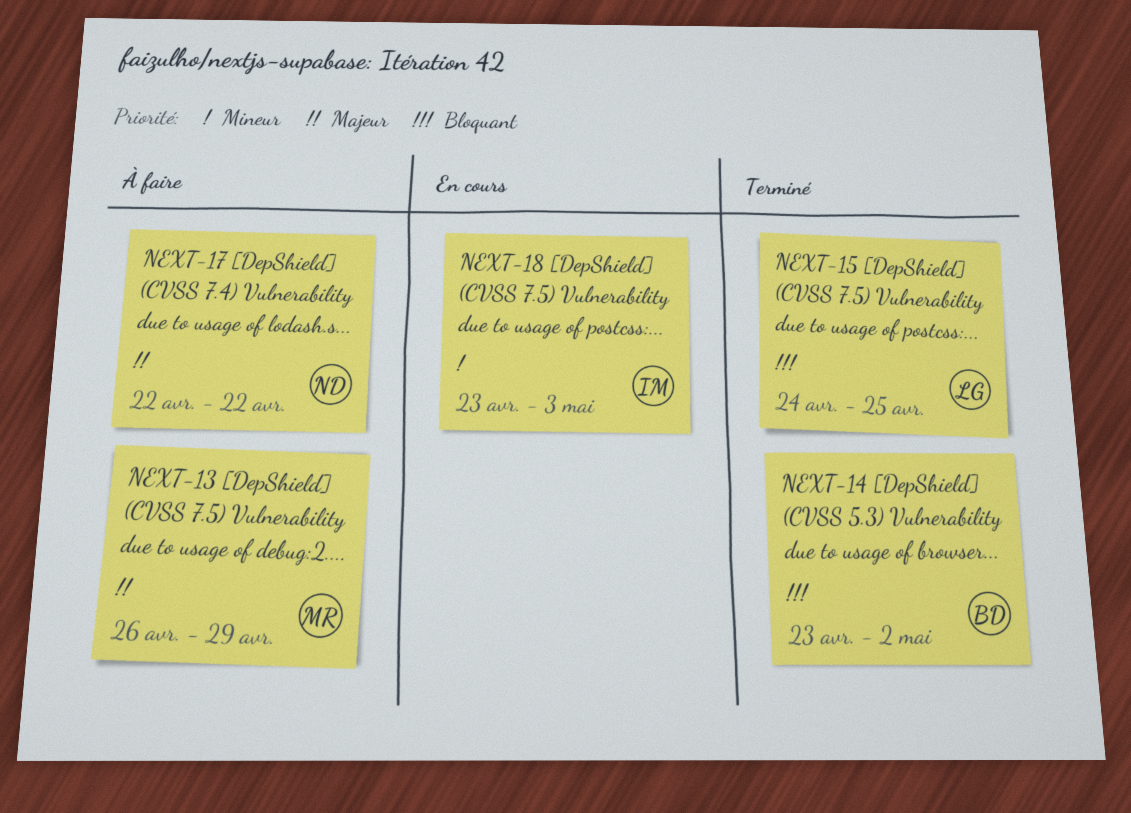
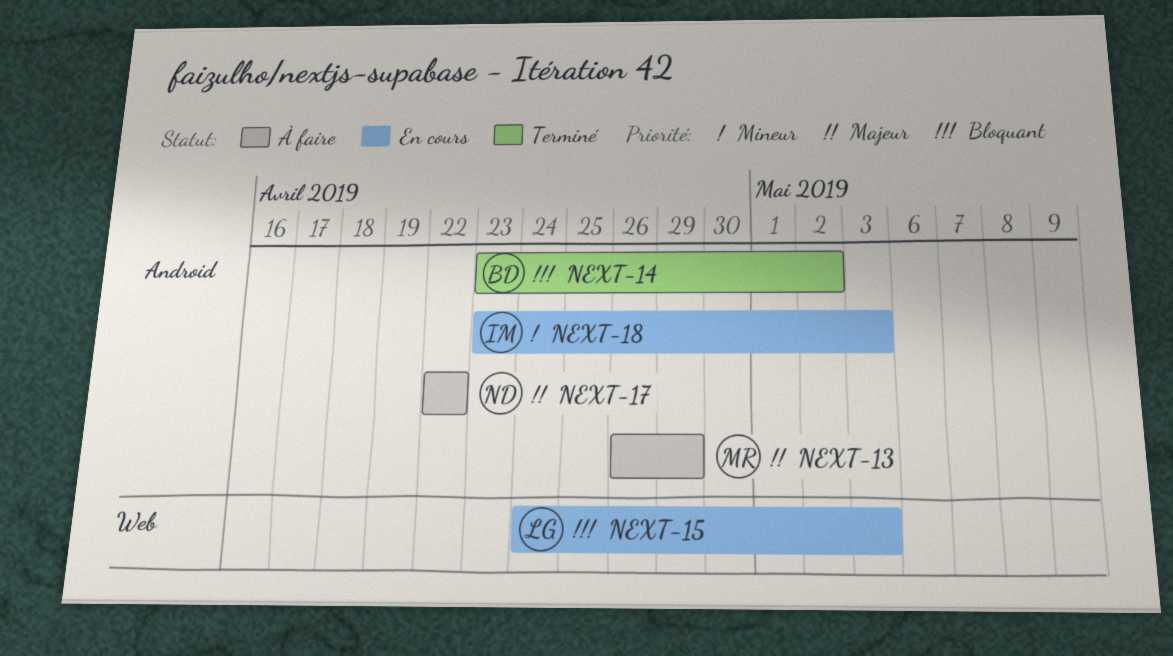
NEXT-15, status: Terminé -> En cours
NEXT-15, due: Apr 25 -> May 3

